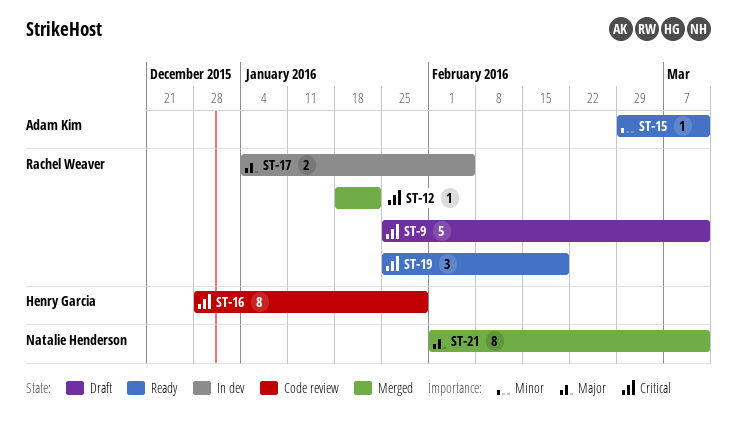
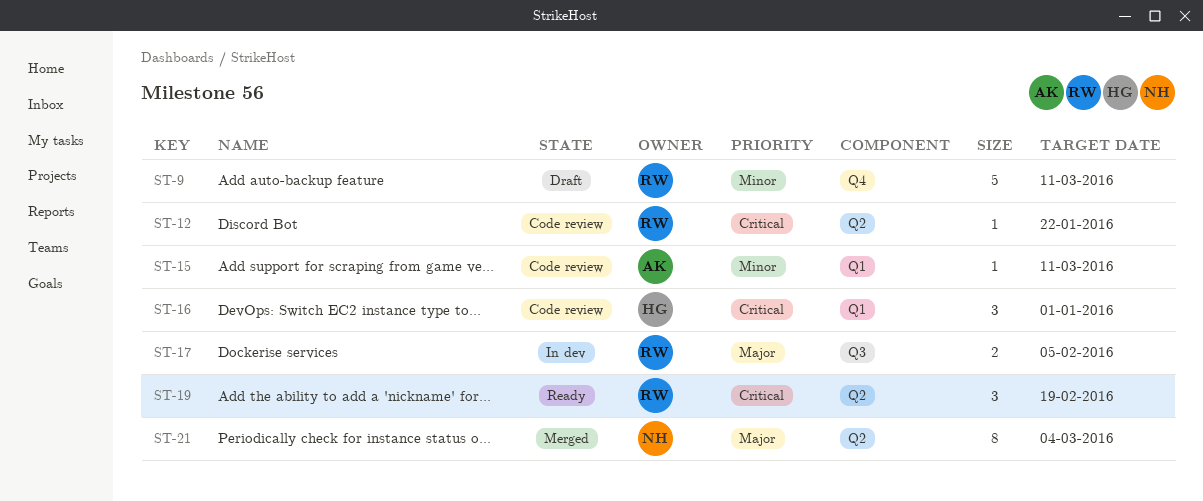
ST-9, priority: Critical -> Minor
ST-12, status: Merged -> Code review
ST-15, status: Ready -> Code review
ST-16, estimate: 8 -> 3
ST-16, due: Jan 29 -> Jan 1
ST-21, due: Mar 11 -> Mar 4

